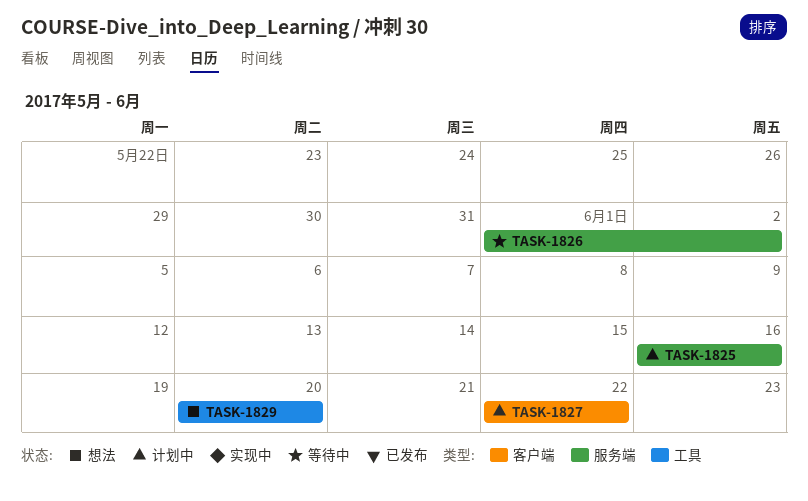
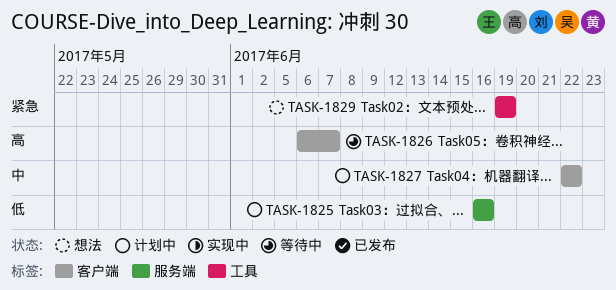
TASK-1826, label: 服务端 -> 客户端
TASK-1826, start: Jun 1 -> Jun 6
TASK-1826, due: Jun 2 -> Jun 7
TASK-1829, start: Jun 20 -> Jun 19
TASK-1829, due: Jun 20 -> Jun 19

